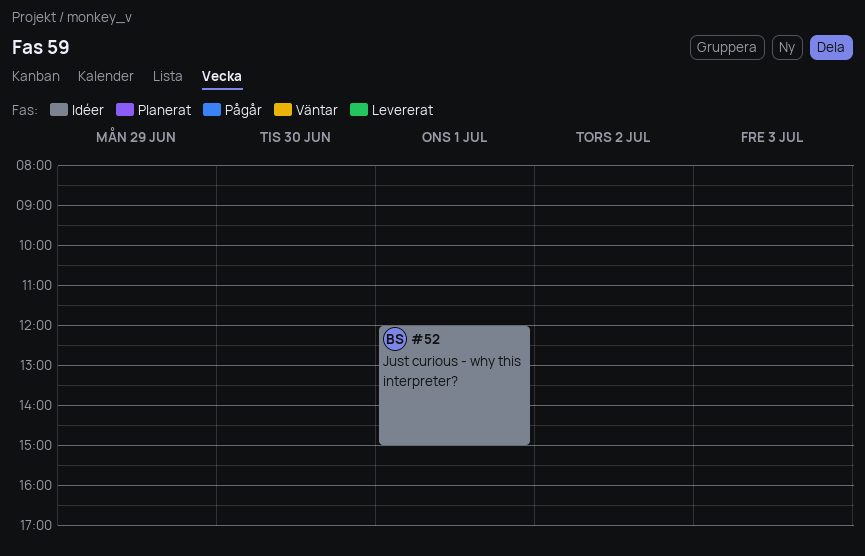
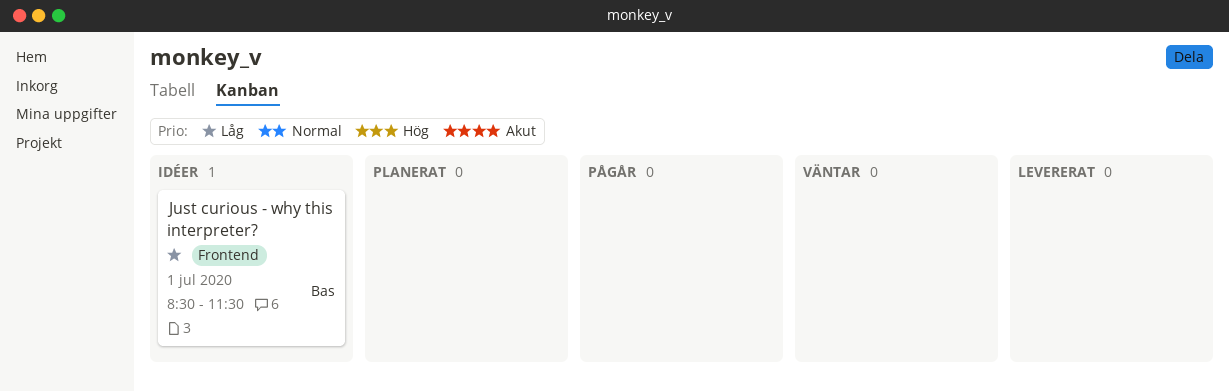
Just curious - why this interpreter?, begins: 12:00 -> 08:30
Just curious - why this interpreter?, ends: 15:00 -> 11:30

